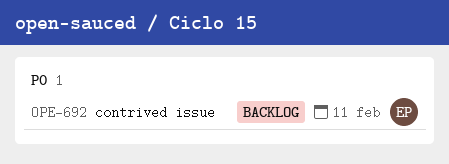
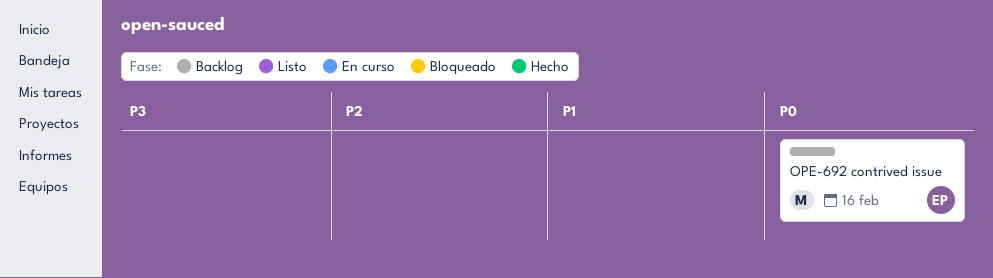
OPE-692, due: Feb 11 -> Feb 16

